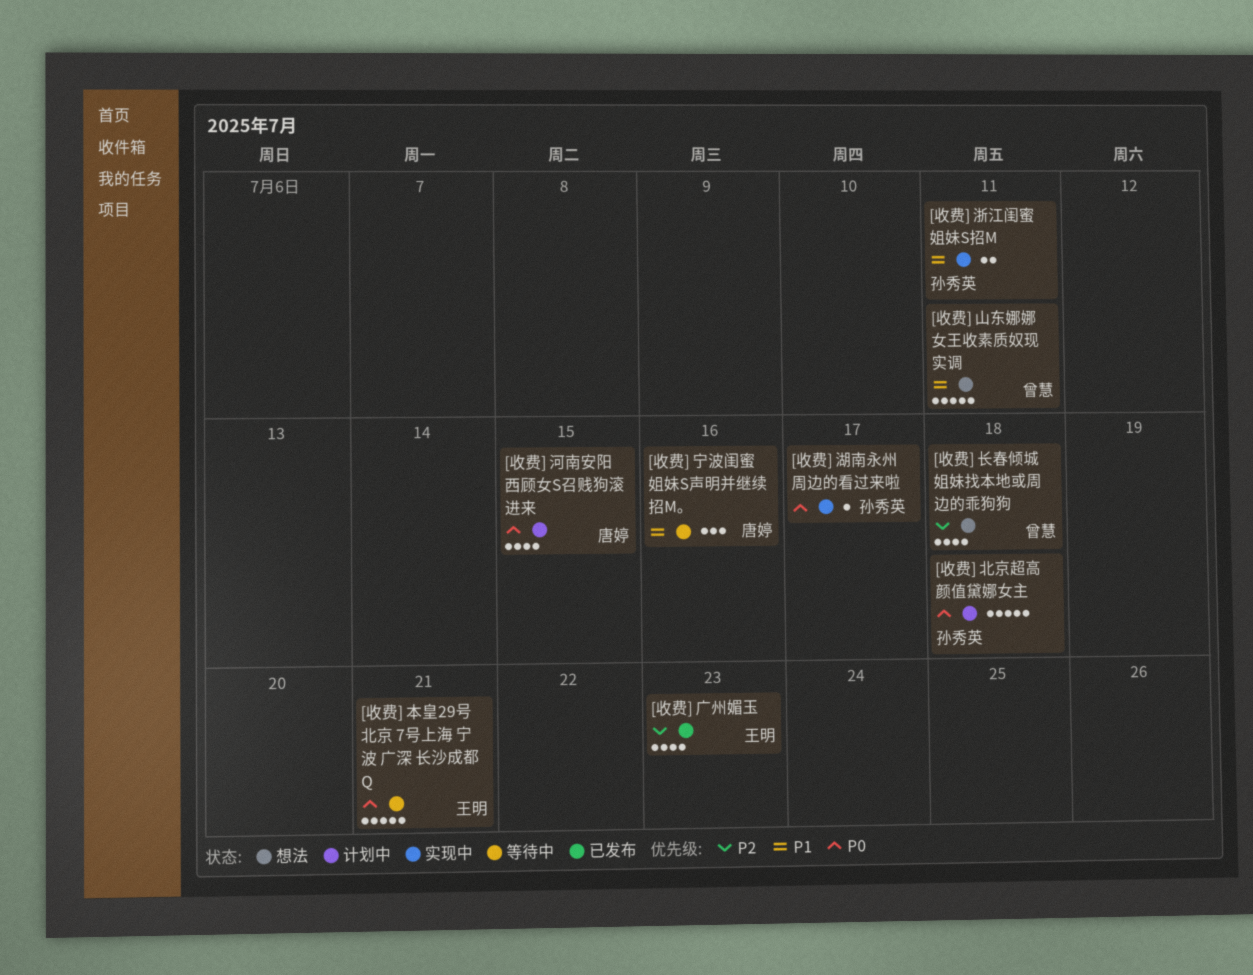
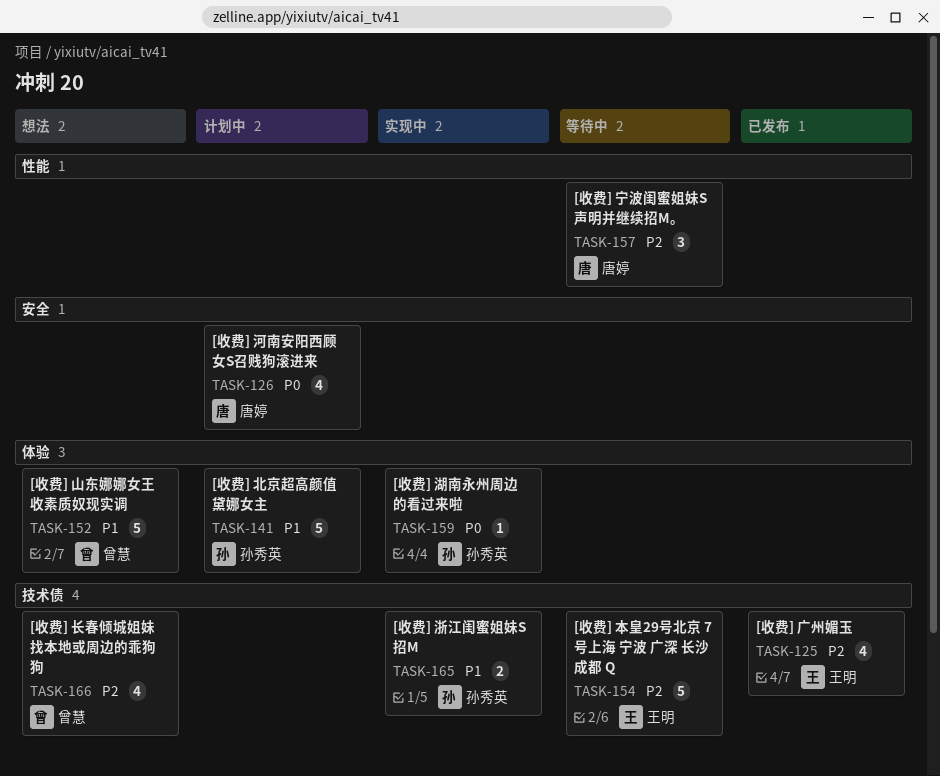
[收费] 北京超高颜值黛娜女主, priority: P0 -> P1
[收费] 宁波闺蜜姐妹S声明并继续招M。, priority: P1 -> P2
[收费] 本皇29号北京 7号上海 宁波 广深 长沙成都 Q, priority: P0 -> P2

